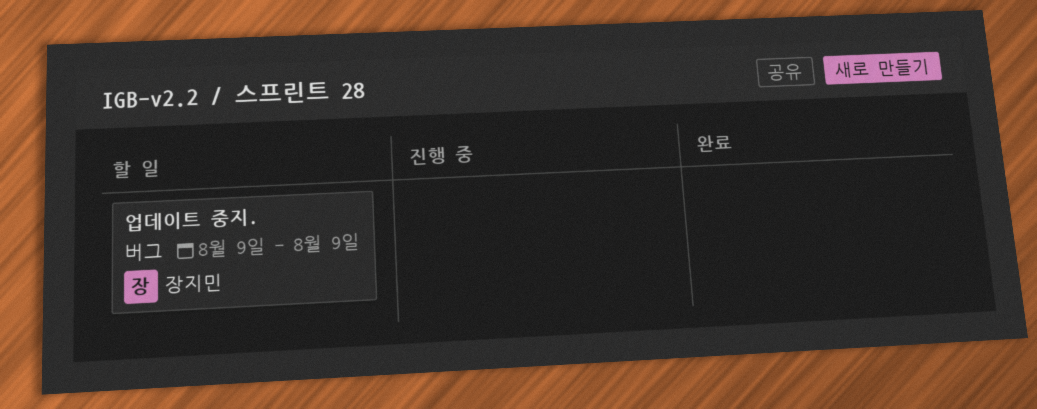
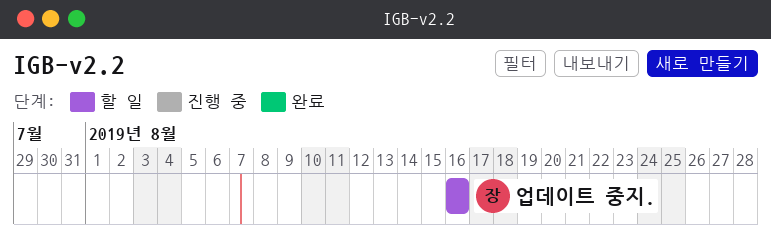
업데이트 중지., start: Aug 9 -> Aug 16
업데이트 중지., due: Aug 9 -> Aug 16

